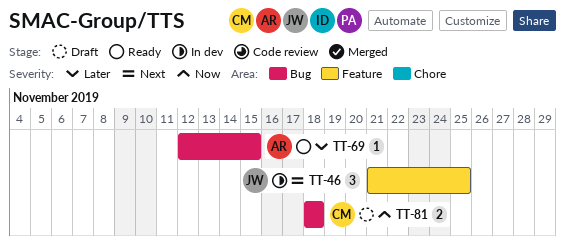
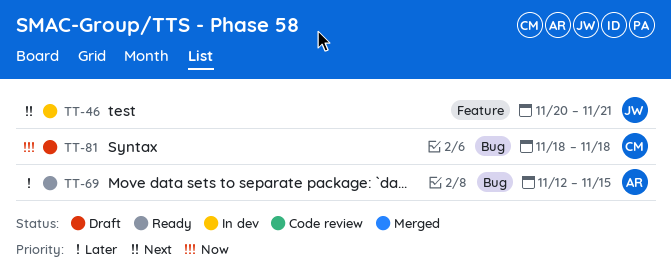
TT-46, start: Nov 21 -> Nov 20
TT-46, due: Nov 25 -> Nov 21

